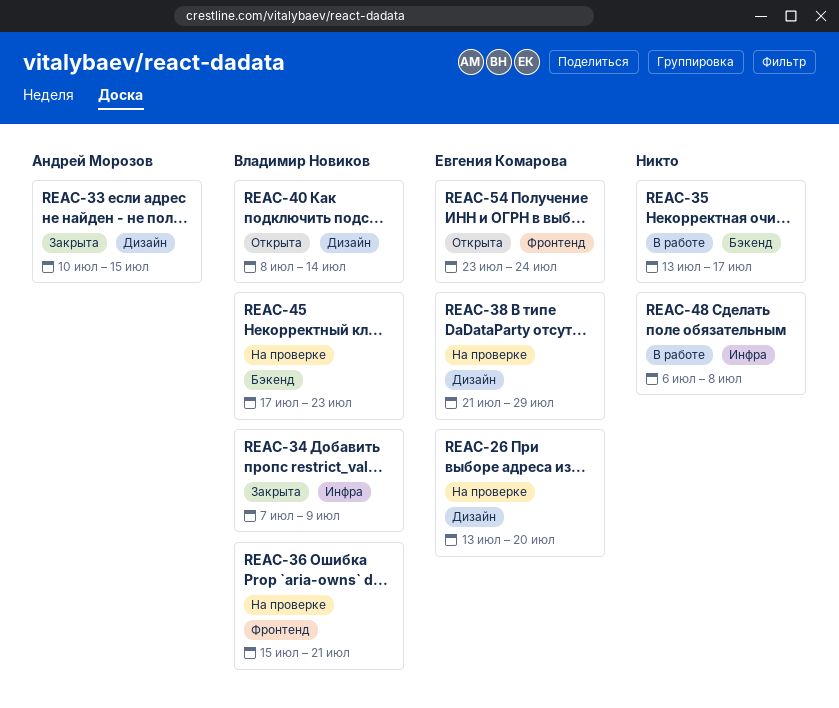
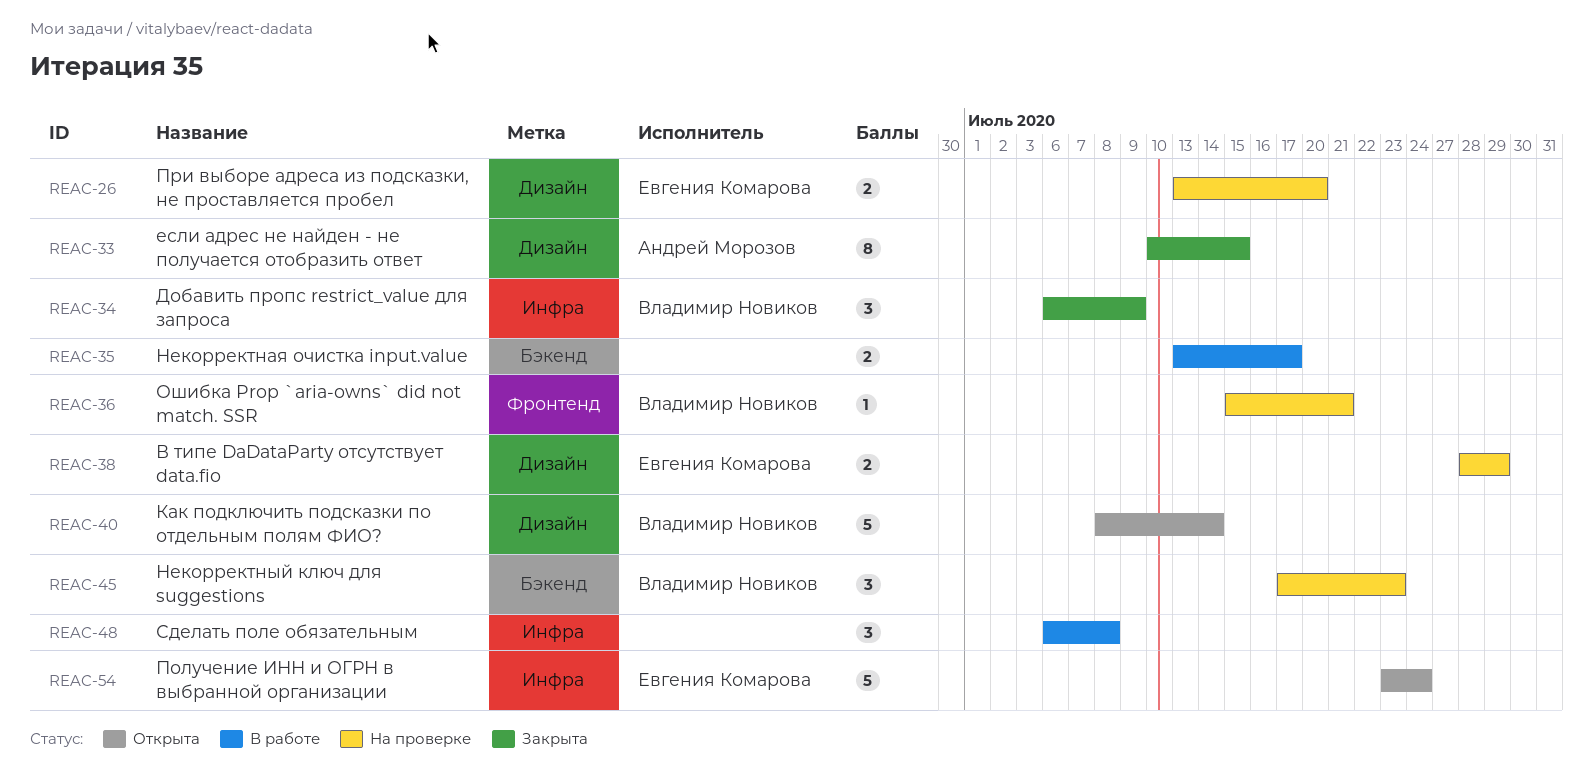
REAC-34, start: Jul 7 -> Jul 6
REAC-38, start: Jul 21 -> Jul 28
REAC-54, label: Фронтенд -> Инфра

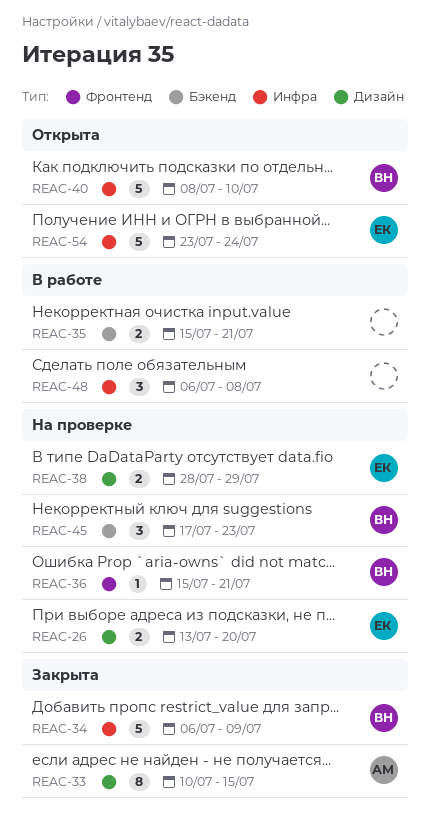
REAC-34, estimate: 3 -> 5
REAC-35, start: Jul 13 -> Jul 15
REAC-35, due: Jul 17 -> Jul 21
REAC-40, label: Дизайн -> Инфра
REAC-40, due: Jul 14 -> Jul 10

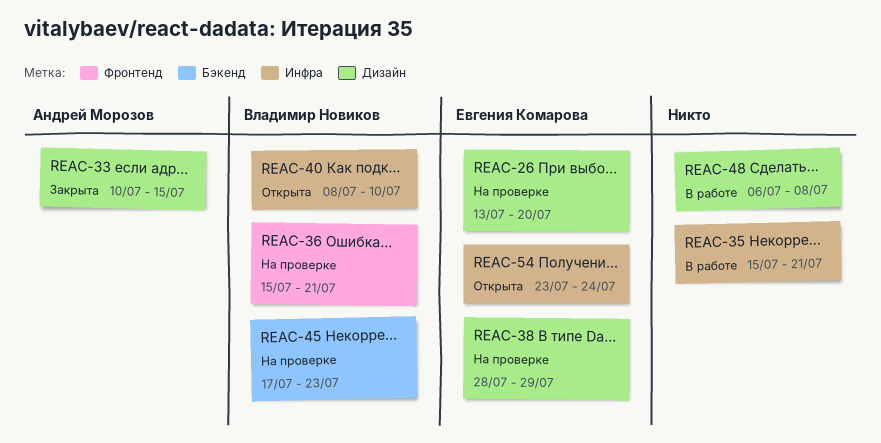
REAC-34: present -> none
REAC-35, label: Бэкенд -> Инфра
REAC-48, label: Инфра -> Дизайн

